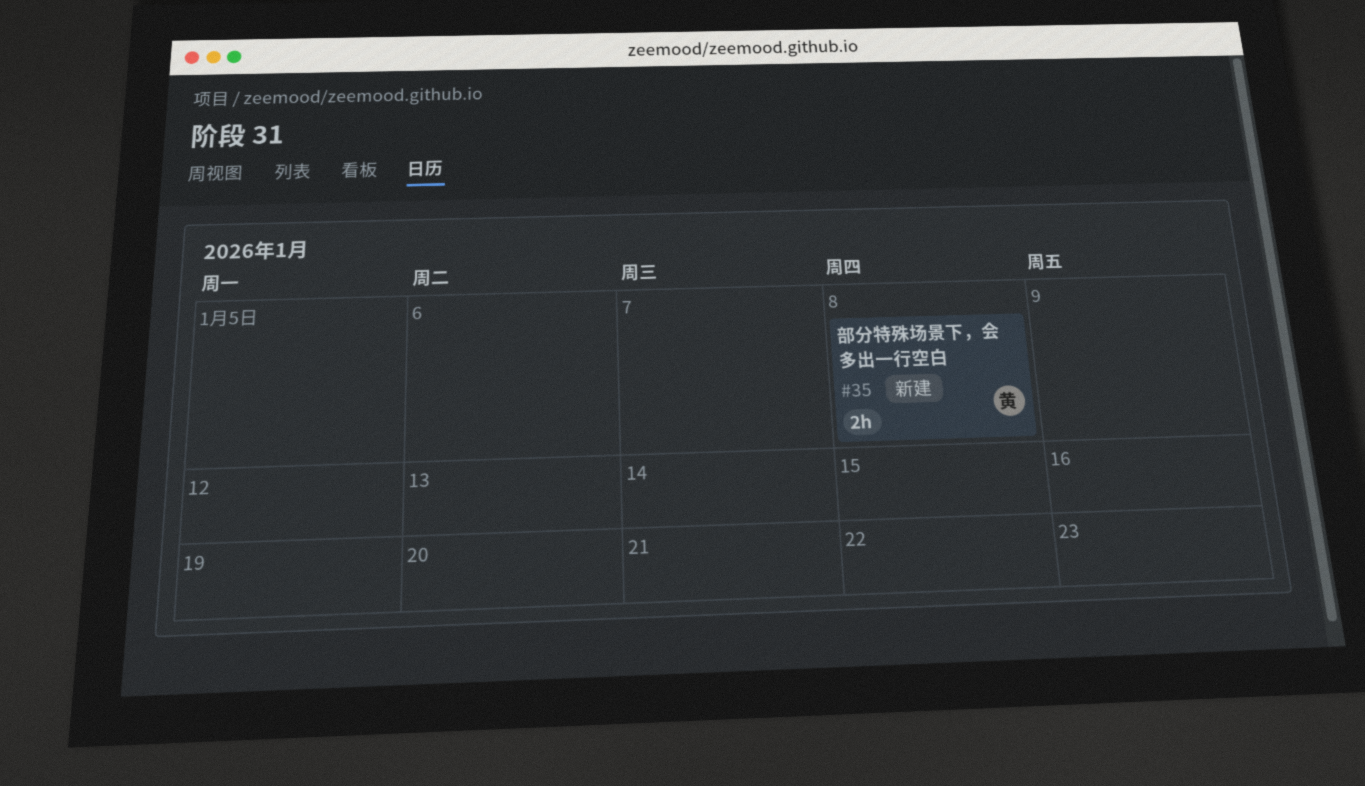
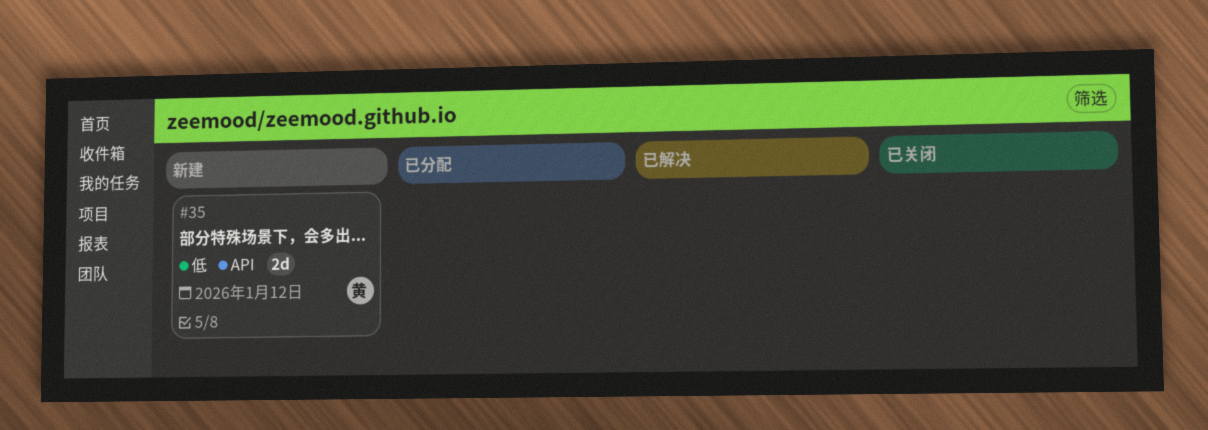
#35, estimate: 2h -> 2d
#35, due: Jan 8 -> Jan 12

